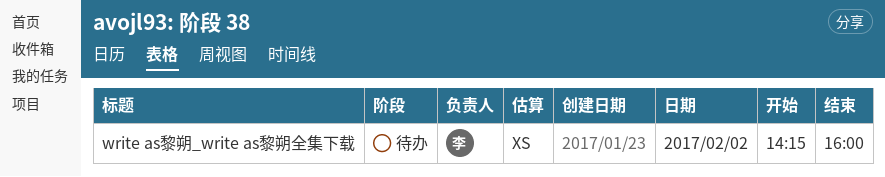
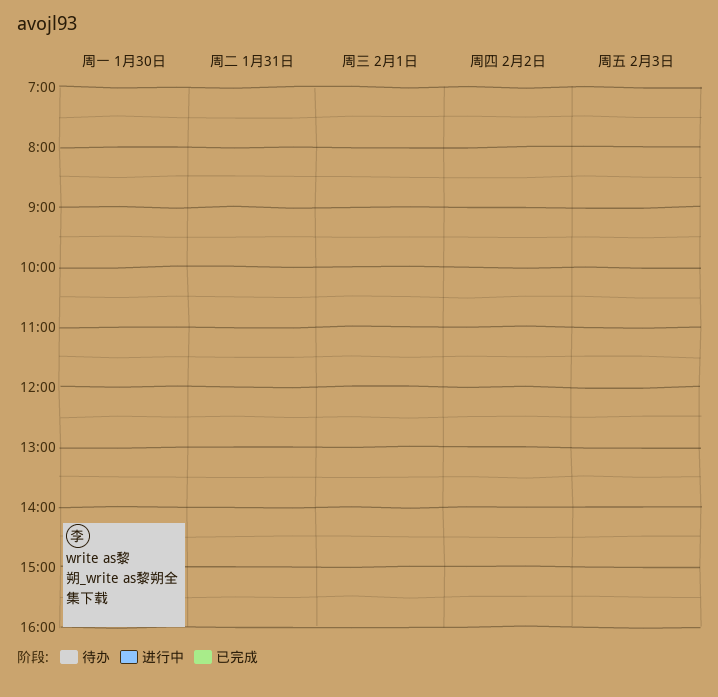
write as黎朔_write as黎朔全集下载, day: Feb 2 -> Jan 30

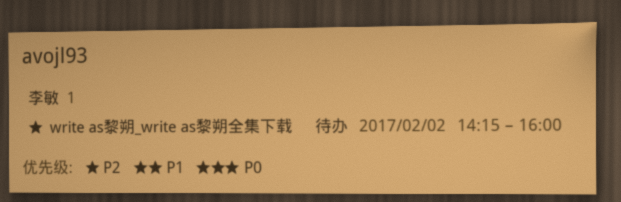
write as黎朔_write as黎朔全集下载, day: Jan 30 -> Feb 2

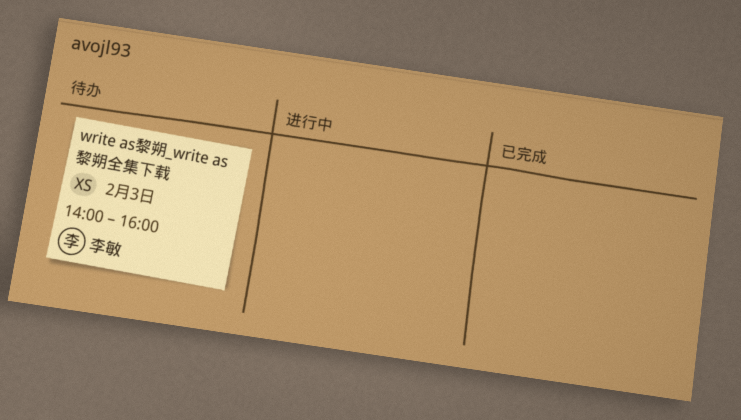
write as黎朔_write as黎朔全集下载, day: Feb 2 -> Feb 3
write as黎朔_write as黎朔全集下载, begins: 14:15 -> 14:00

